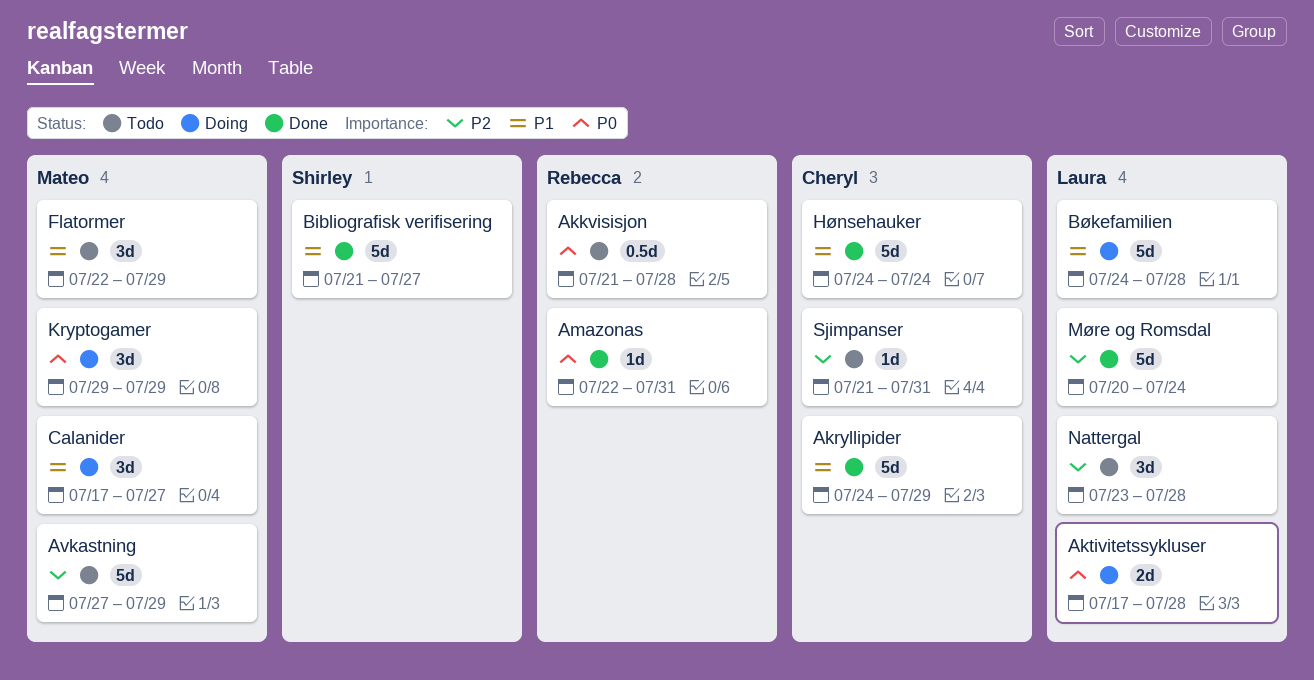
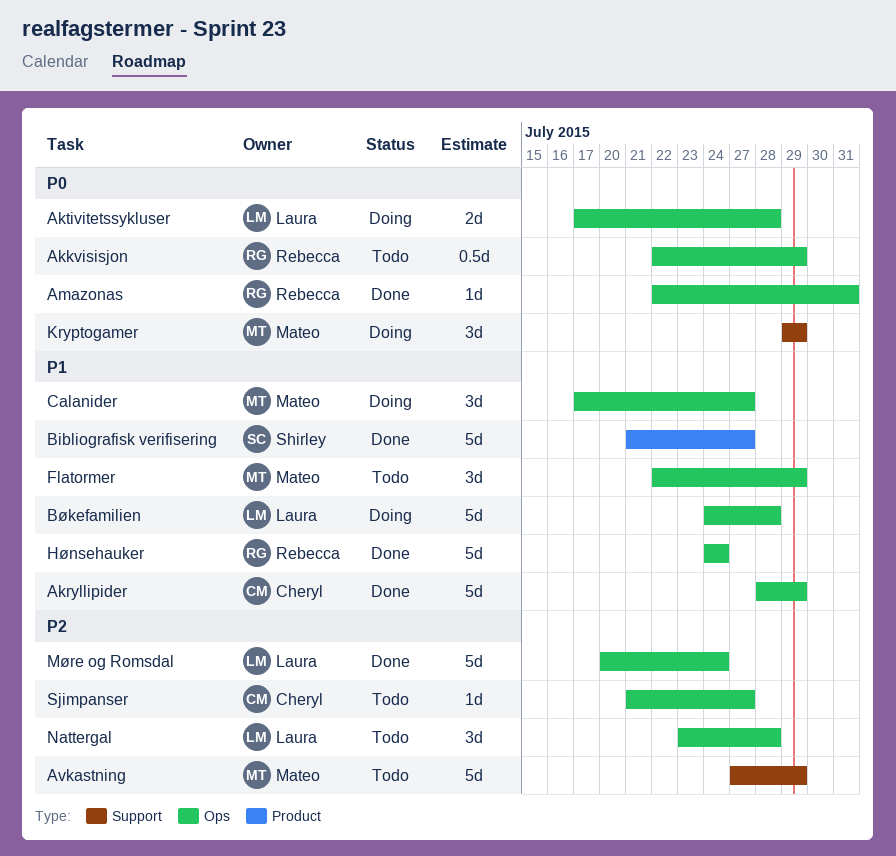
Akkvisisjon, start: Jul 21 -> Jul 22
Akkvisisjon, due: Jul 28 -> Jul 29
Akryllipider, start: Jul 24 -> Jul 28
Hønsehauker, owner: Cheryl -> Rebecca
Sjimpanser, due: Jul 31 -> Jul 27

